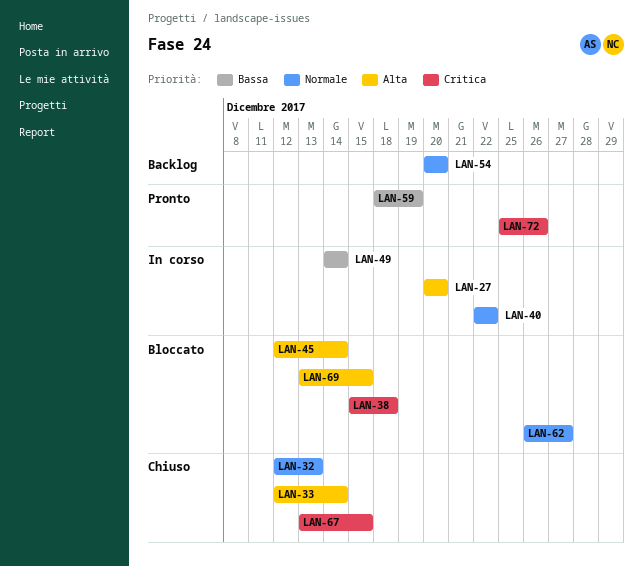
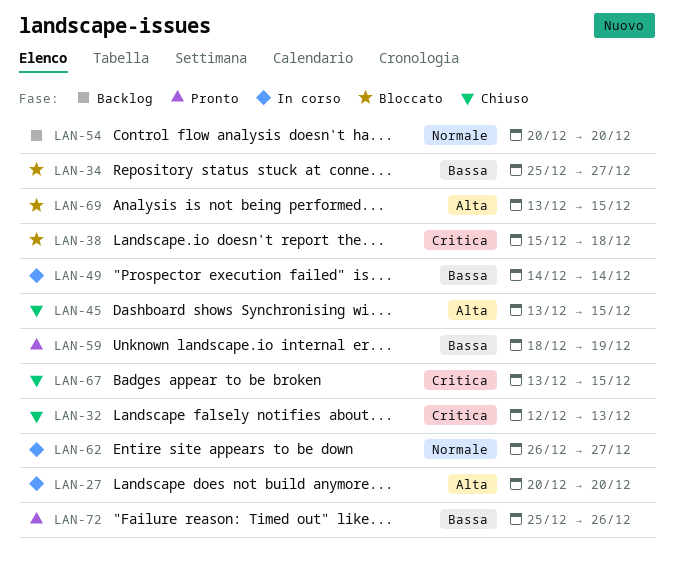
LAN-32, priority: Normale -> Critica
LAN-33: present -> none
LAN-34: none -> present
LAN-40: present -> none
LAN-45, status: Bloccato -> Chiuso
LAN-45, start: Dec 12 -> Dec 13
LAN-45, due: Dec 14 -> Dec 15
LAN-62, status: Bloccato -> In corso
LAN-72, priority: Critica -> Bassa

